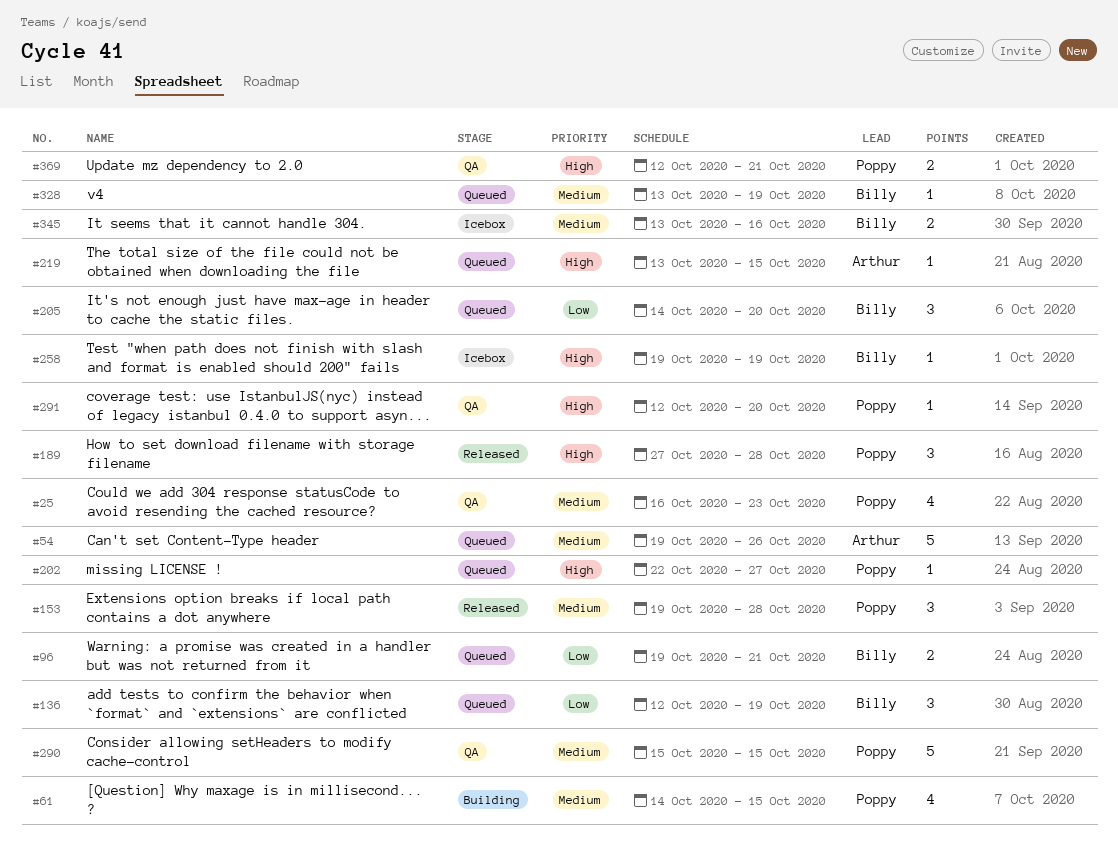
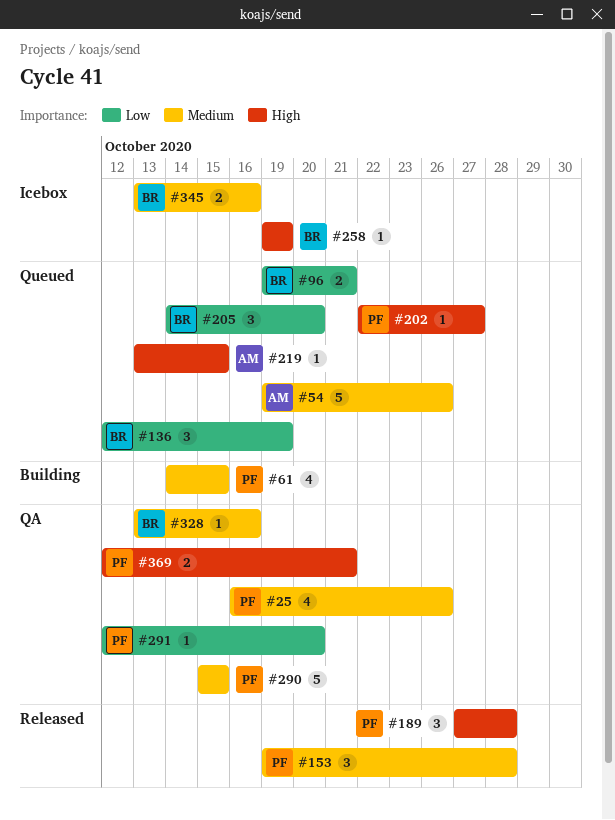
#25, due: Oct 23 -> Oct 26
#291, priority: High -> Low
#328, status: Queued -> QA
#328, due: Oct 19 -> Oct 16

